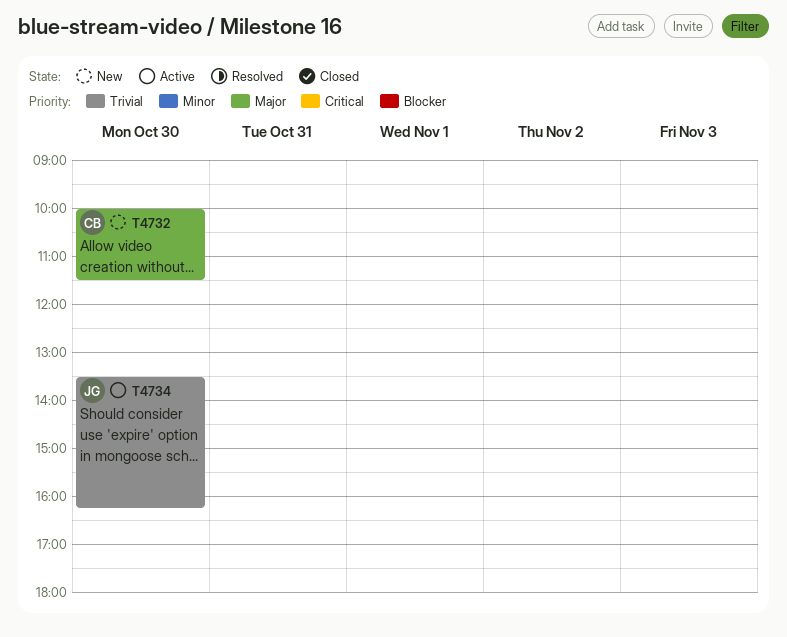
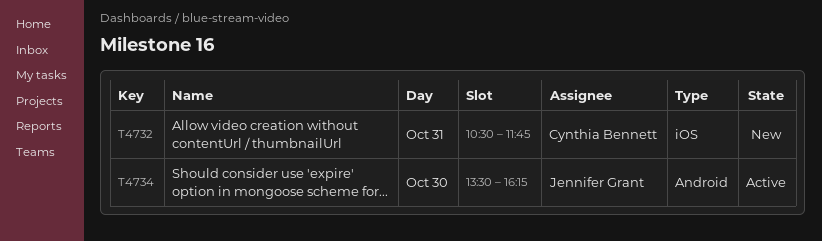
T4732, day: Oct 30 -> Oct 31
T4732, begins: 10:00 -> 10:30
T4732, ends: 11:30 -> 11:45

